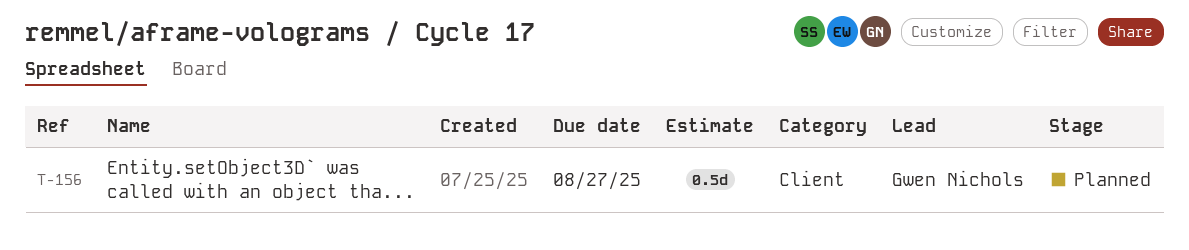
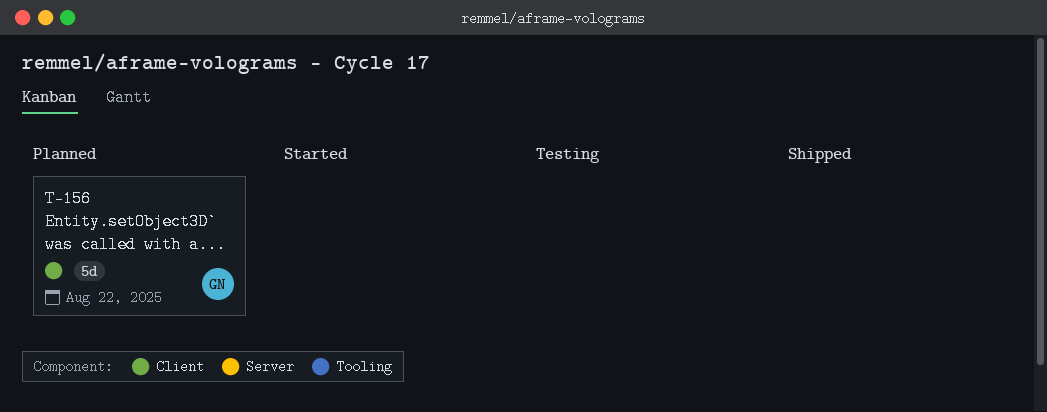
T-156, estimate: 0.5d -> 5d
T-156, due: Aug 27 -> Aug 22

